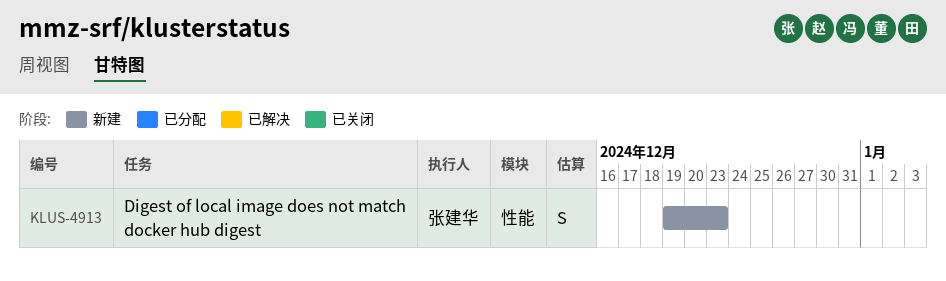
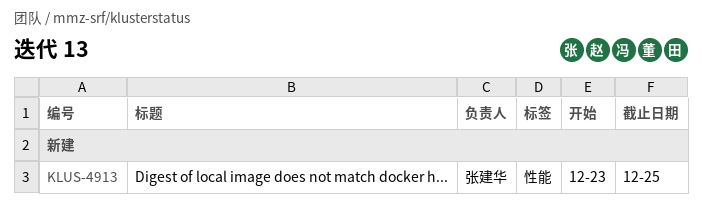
KLUS-4913, start: Dec 19 -> Dec 23
KLUS-4913, due: Dec 23 -> Dec 25

